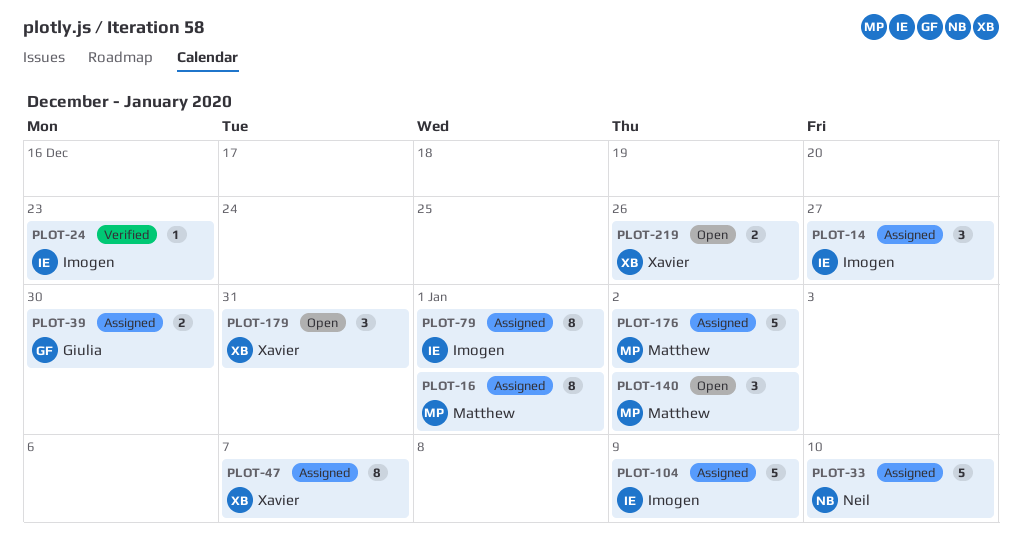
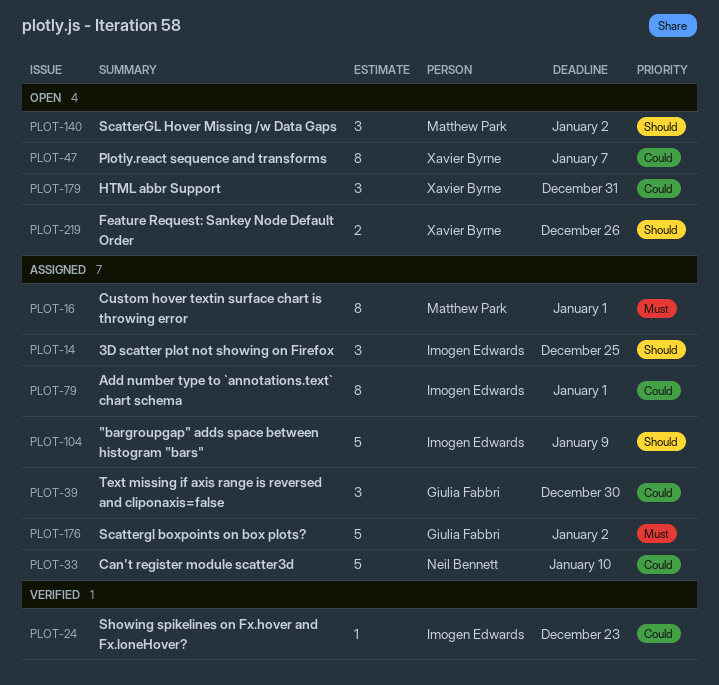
PLOT-14, due: Dec 27 -> Dec 25
PLOT-39, estimate: 2 -> 3
PLOT-47, status: Assigned -> Open
PLOT-176, owner: Matthew Park -> Giulia Fabbri

